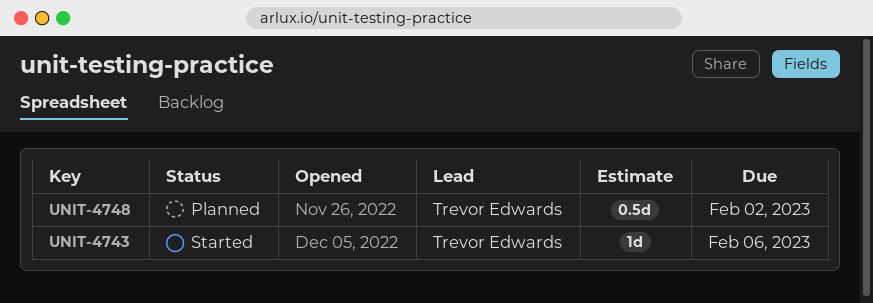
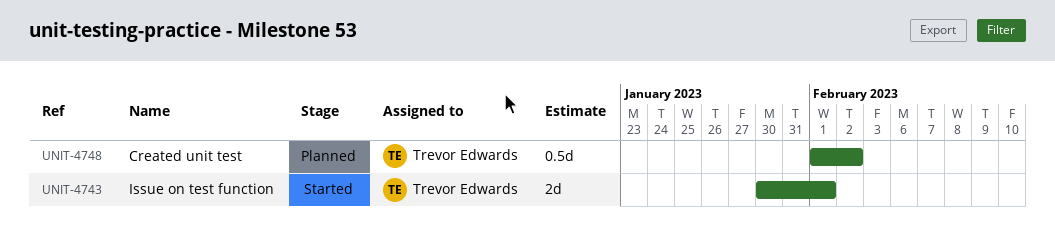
UNIT-4743, estimate: 1d -> 2d
UNIT-4743, due: Feb 6 -> Feb 1

